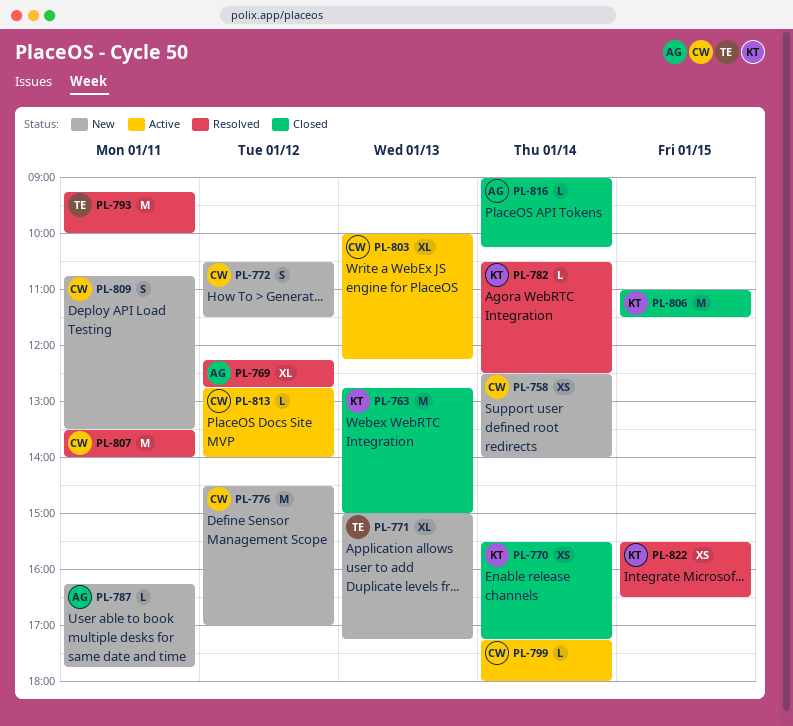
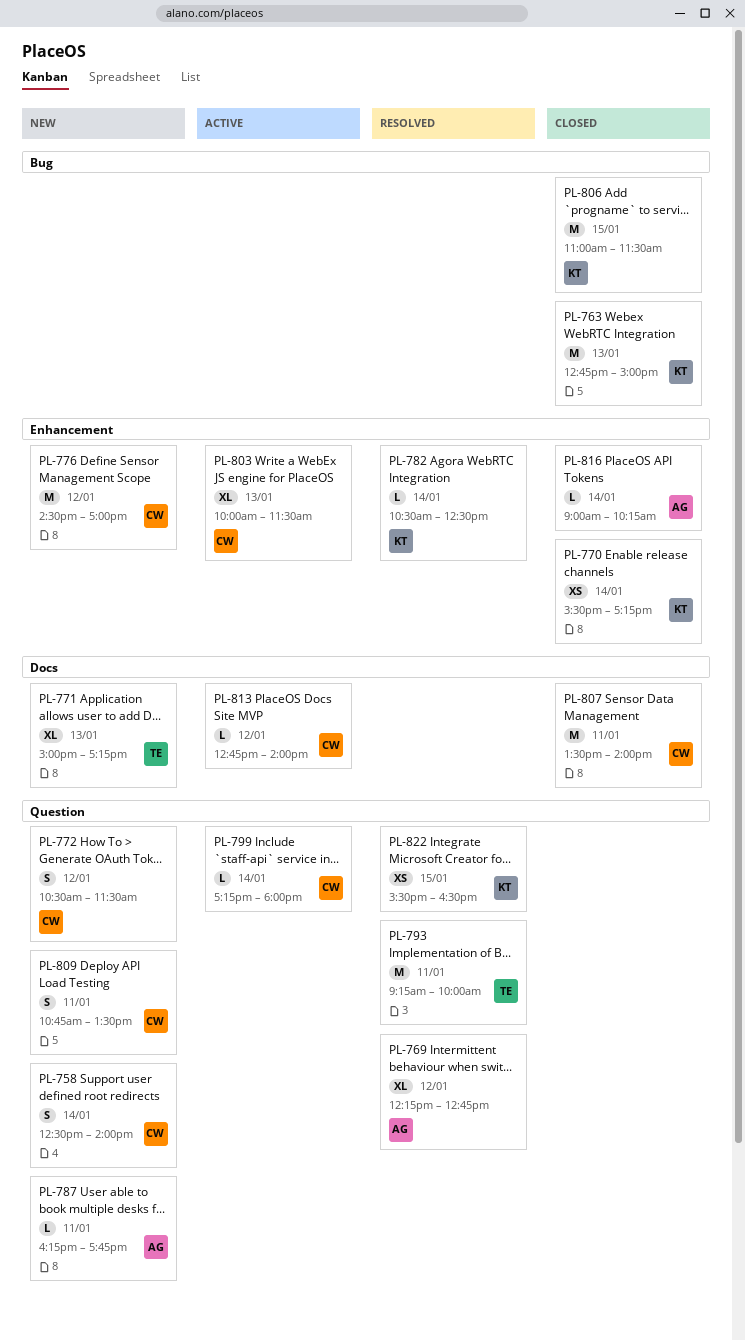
PL-758, estimate: XS -> S
PL-803, ends: 12:15 -> 11:30
PL-807, status: Resolved -> Closed

